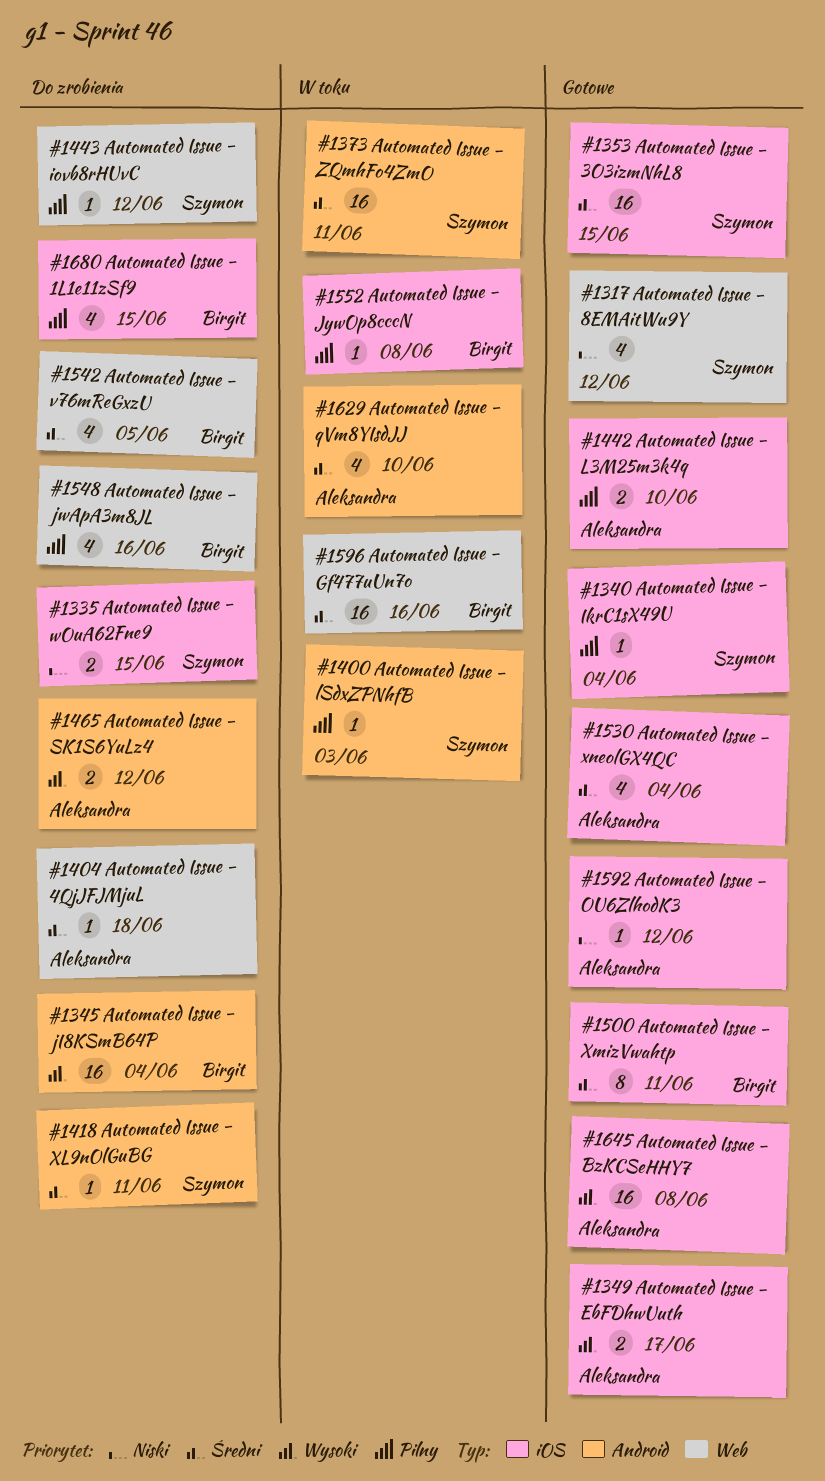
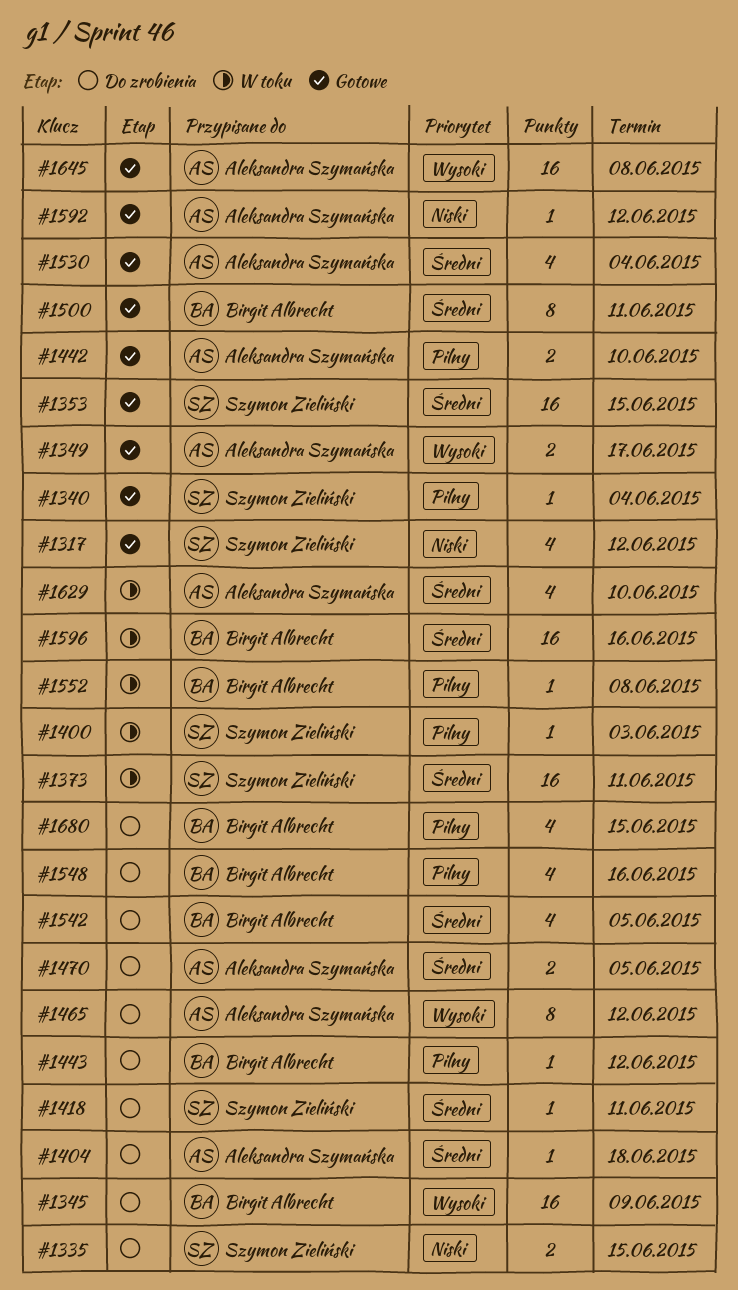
#1345, due: Jun 4 -> Jun 9
#1443, owner: Szymon Zieliński -> Birgit Albrecht
#1465, estimate: 2 -> 8
#1470: none -> present

